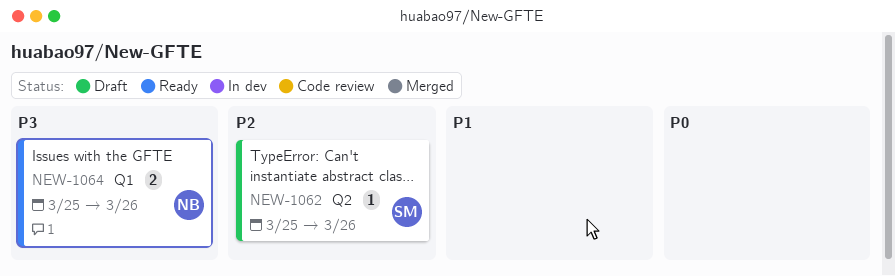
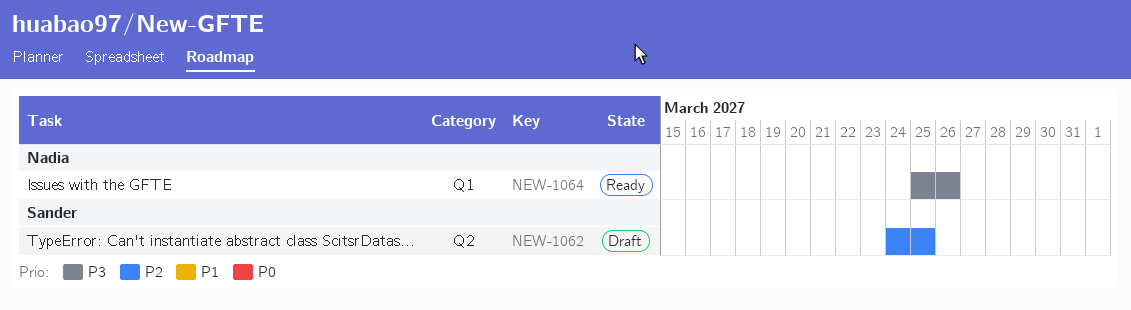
NEW-1062, start: Mar 25 -> Mar 24
NEW-1062, due: Mar 26 -> Mar 25

